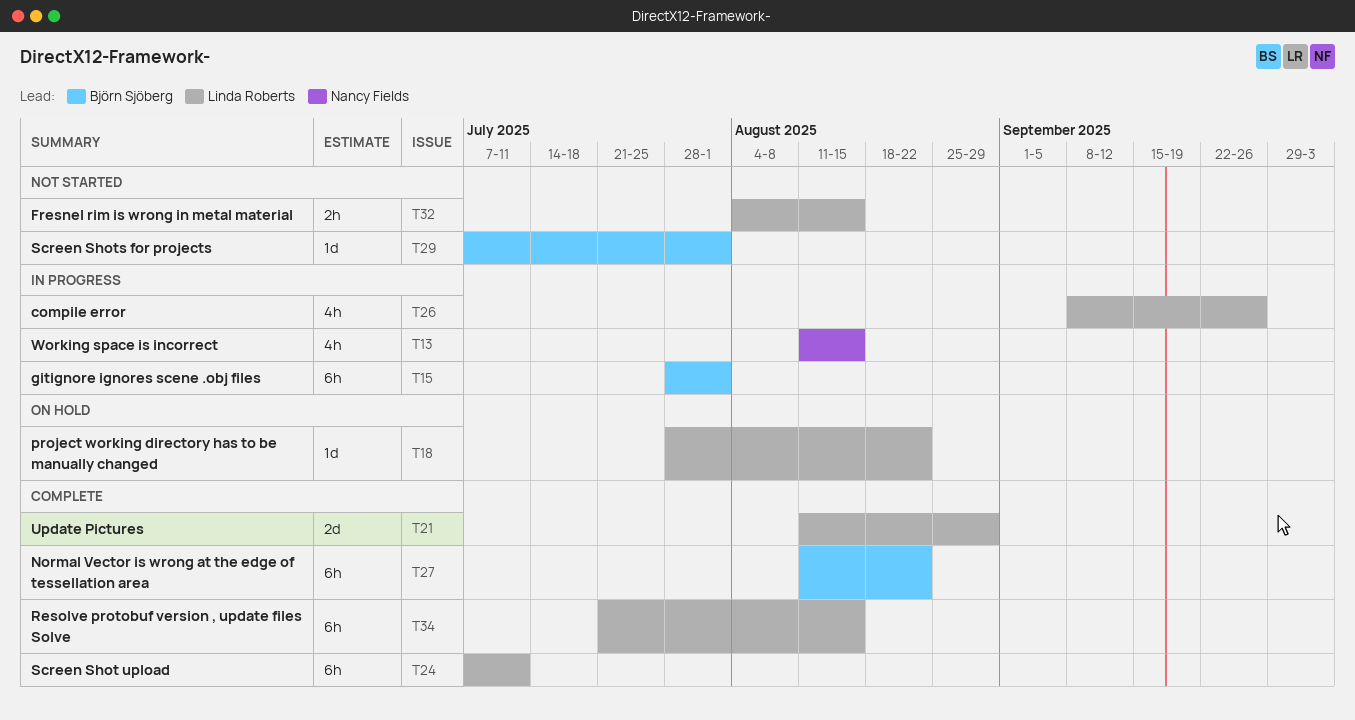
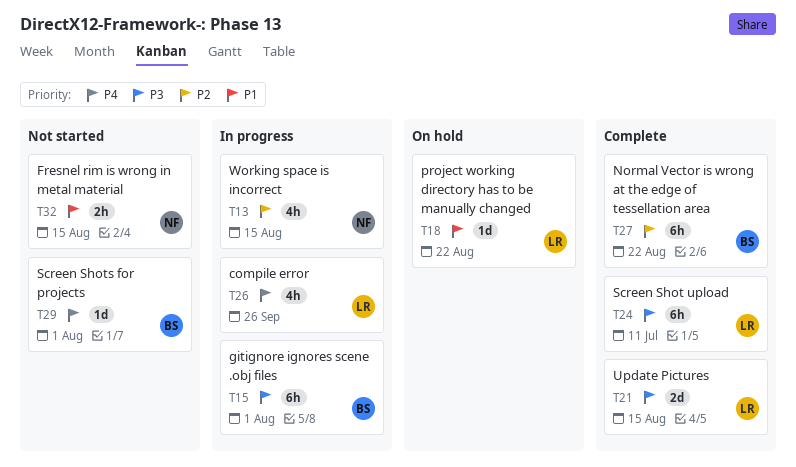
T21, due: Aug 29 -> Aug 15
T32, owner: Linda Roberts -> Nancy Fields
T34: present -> none

